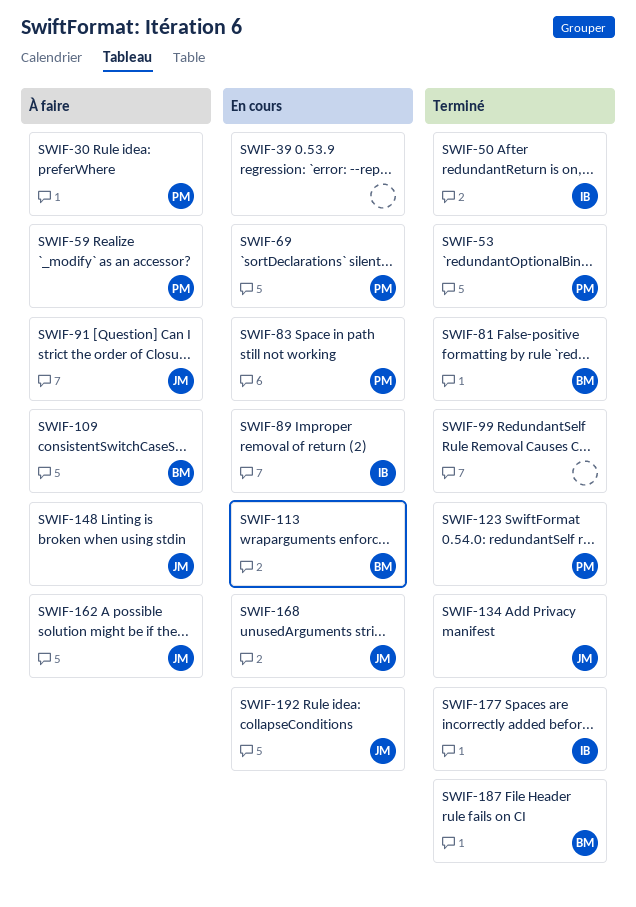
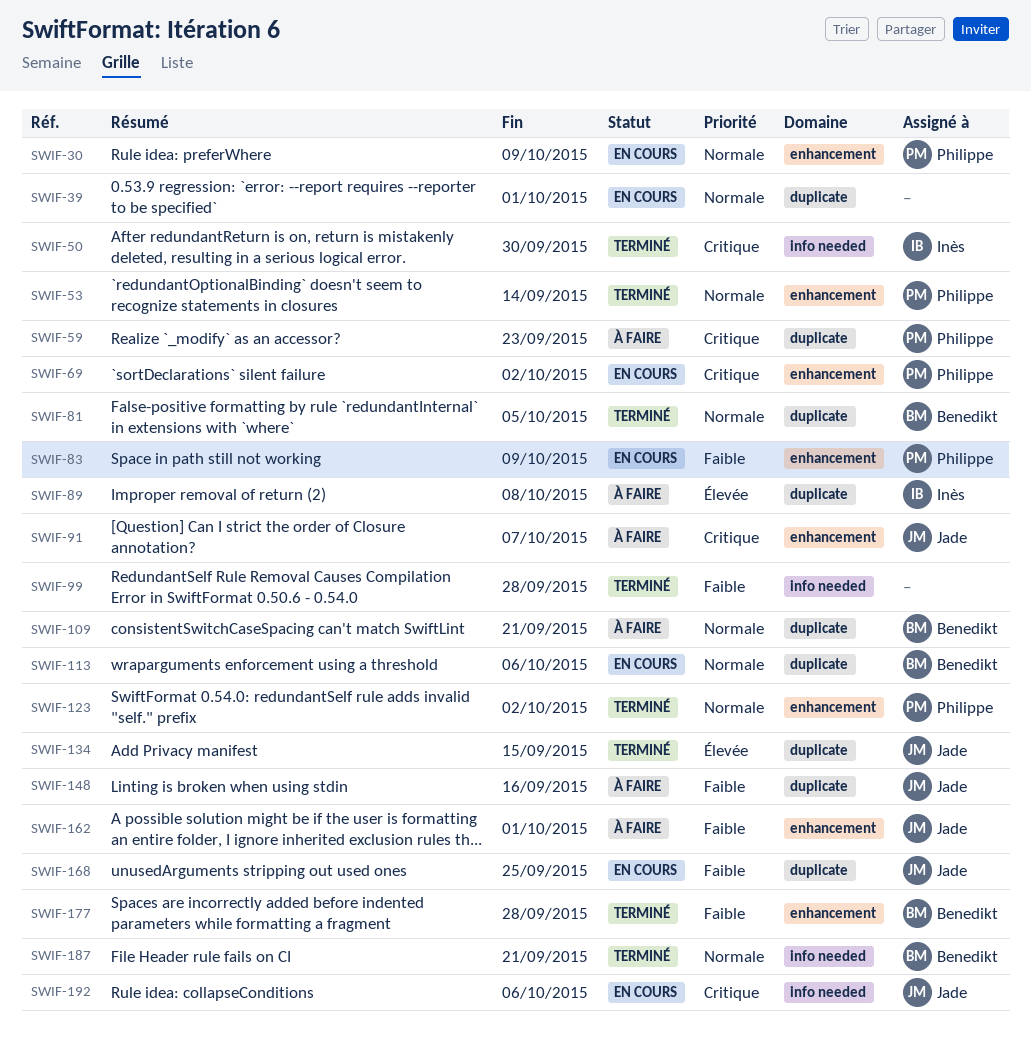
SWIF-30, status: À faire -> En cours
SWIF-89, status: En cours -> À faire
SWIF-177, owner: Inès -> Benedikt

